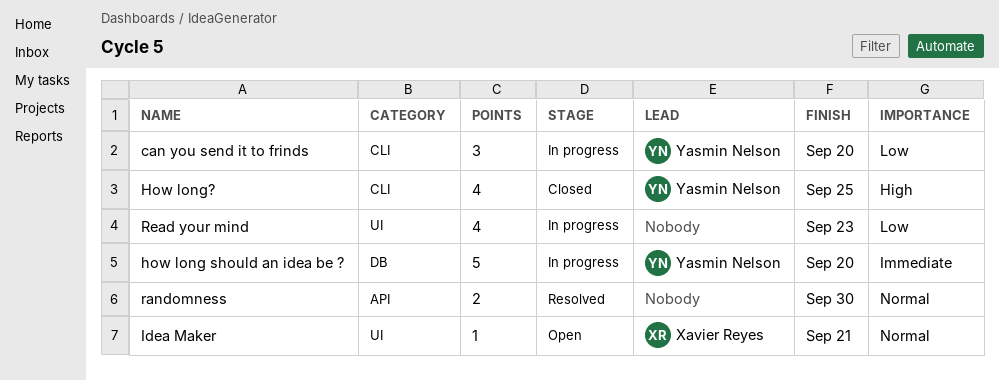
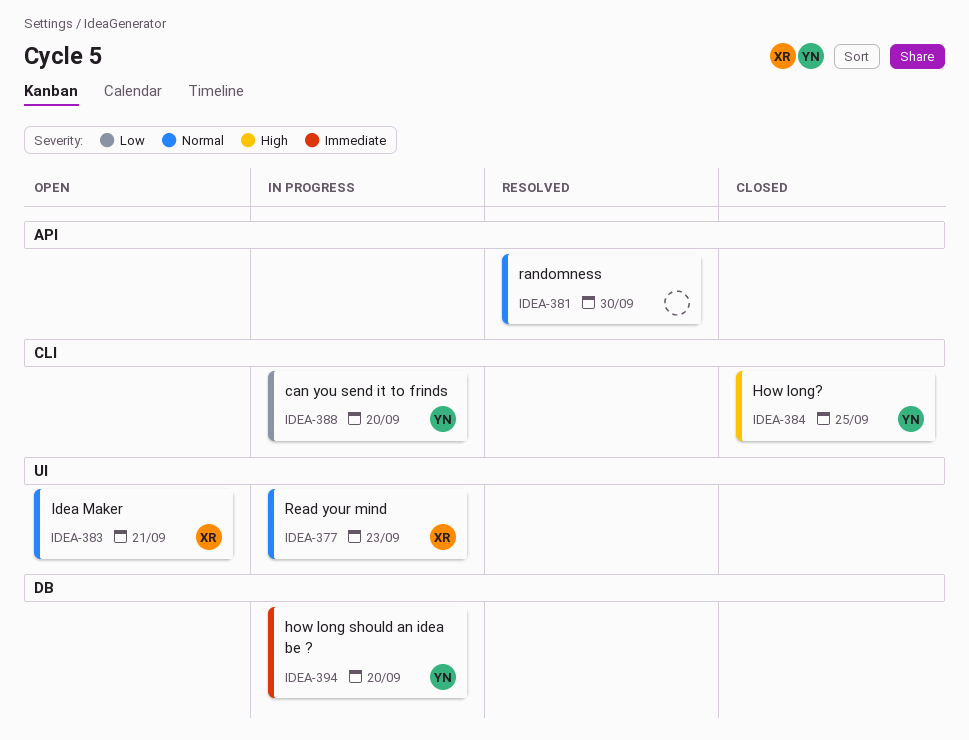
Read your mind, owner: none -> Xavier Reyes
Read your mind, priority: Low -> Normal

